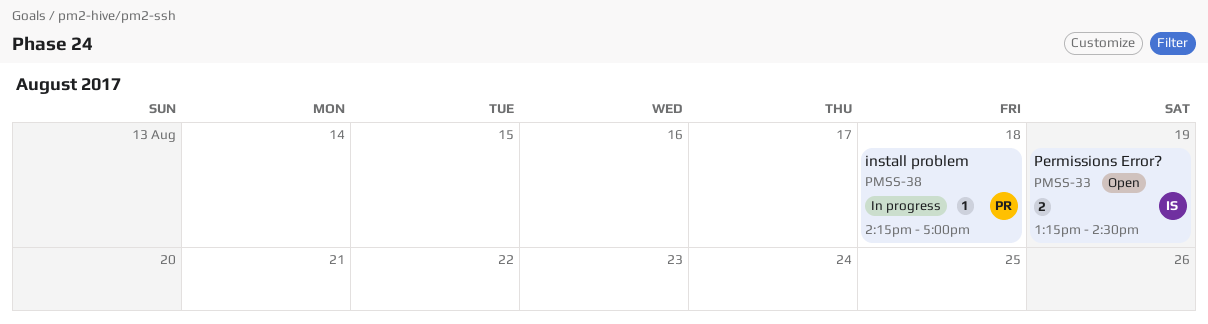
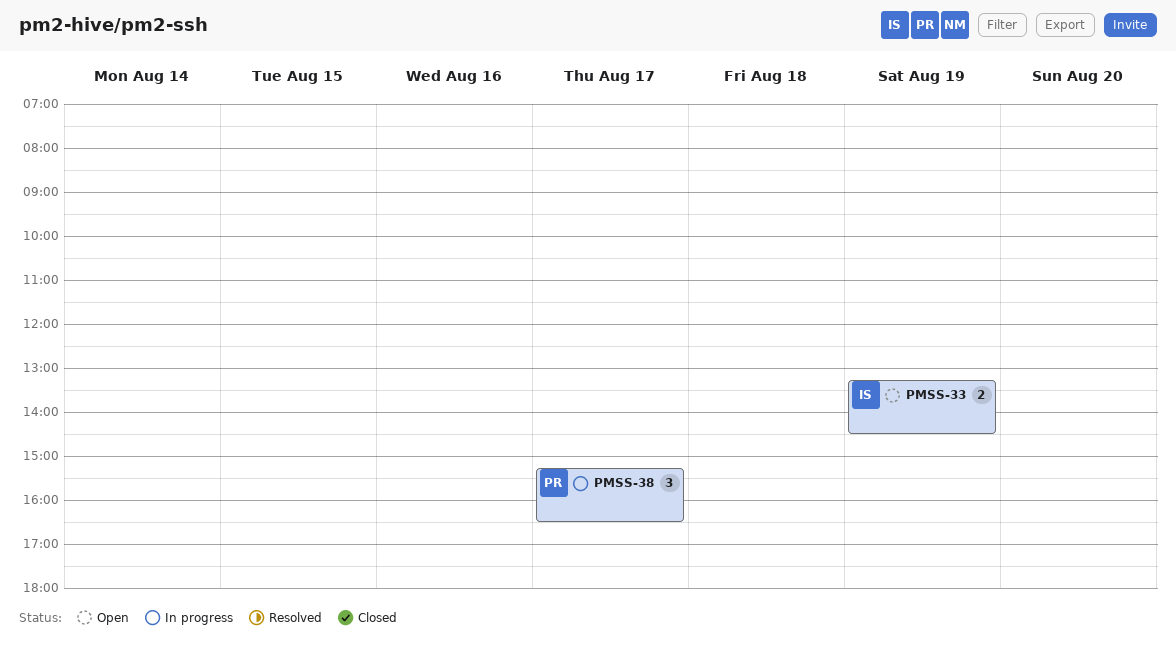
PMSS-38, estimate: 1 -> 3
PMSS-38, day: Aug 18 -> Aug 17
PMSS-38, begins: 14:15 -> 15:15
PMSS-38, ends: 17:00 -> 16:30

